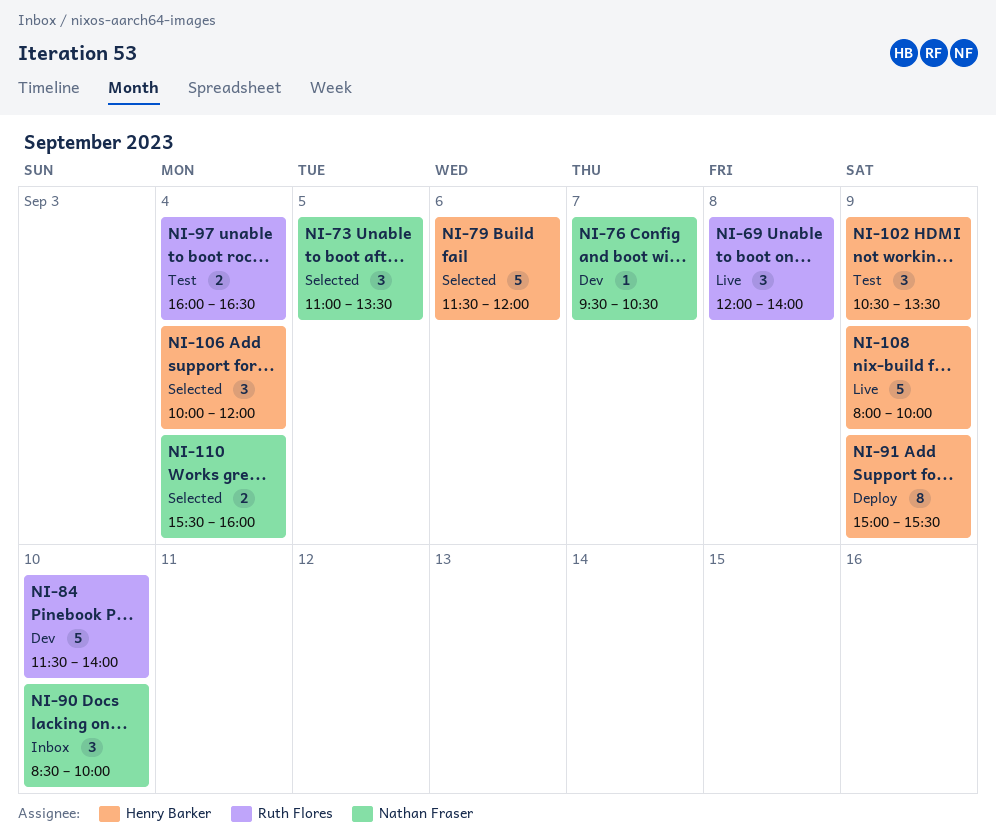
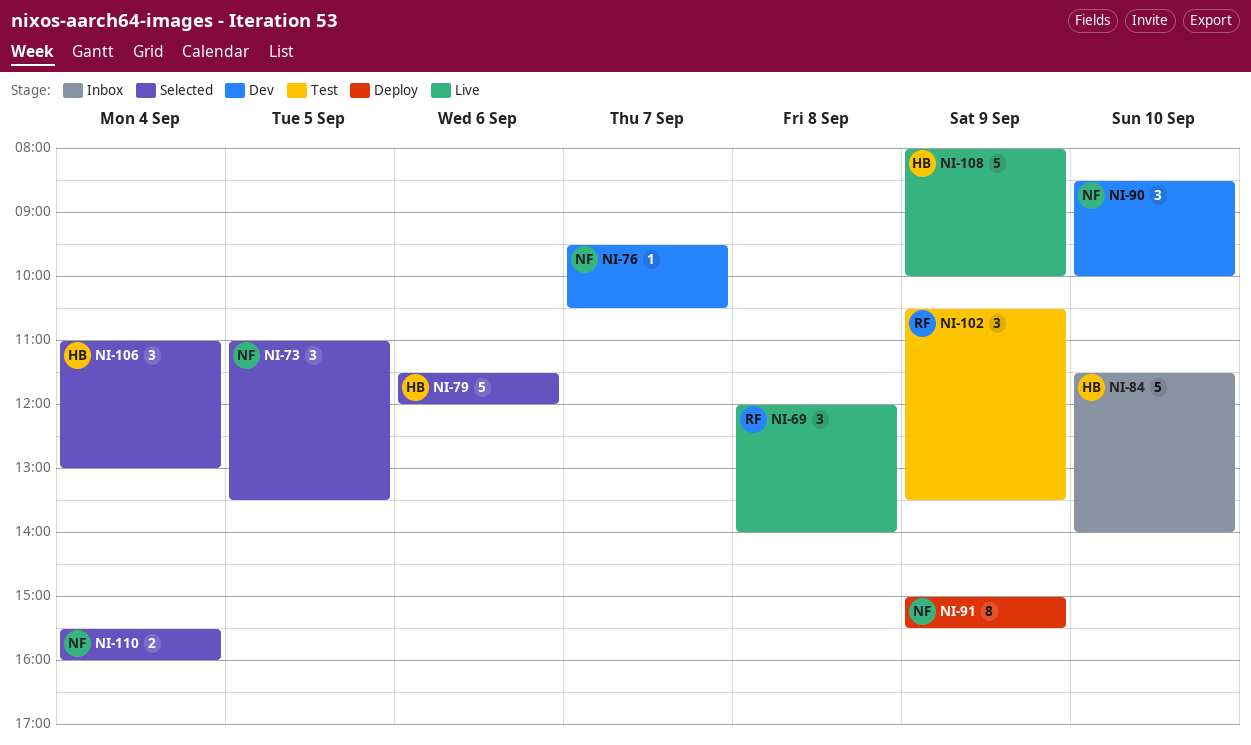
NI-84, status: Dev -> Inbox
NI-84, owner: Ruth Flores -> Henry Barker
NI-90, status: Inbox -> Dev
NI-91, owner: Henry Barker -> Nathan Fraser
NI-97: present -> none
NI-102, owner: Henry Barker -> Ruth Flores
NI-106, begins: 10:00 -> 11:00
NI-106, ends: 12:00 -> 13:00

